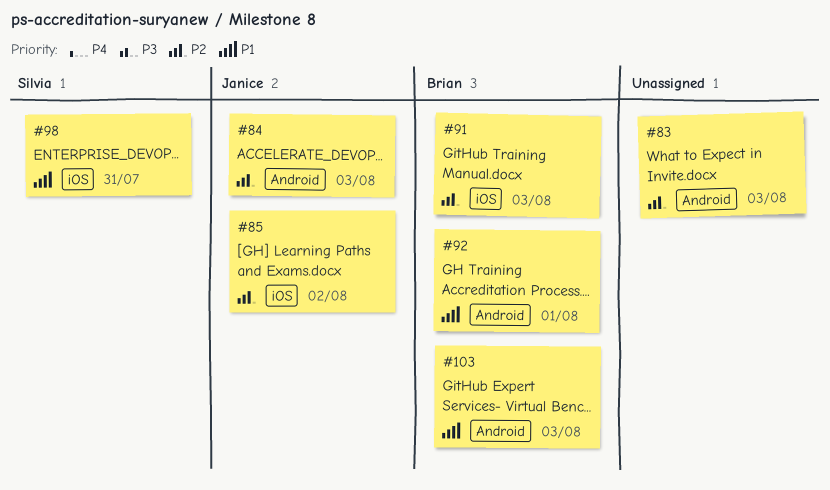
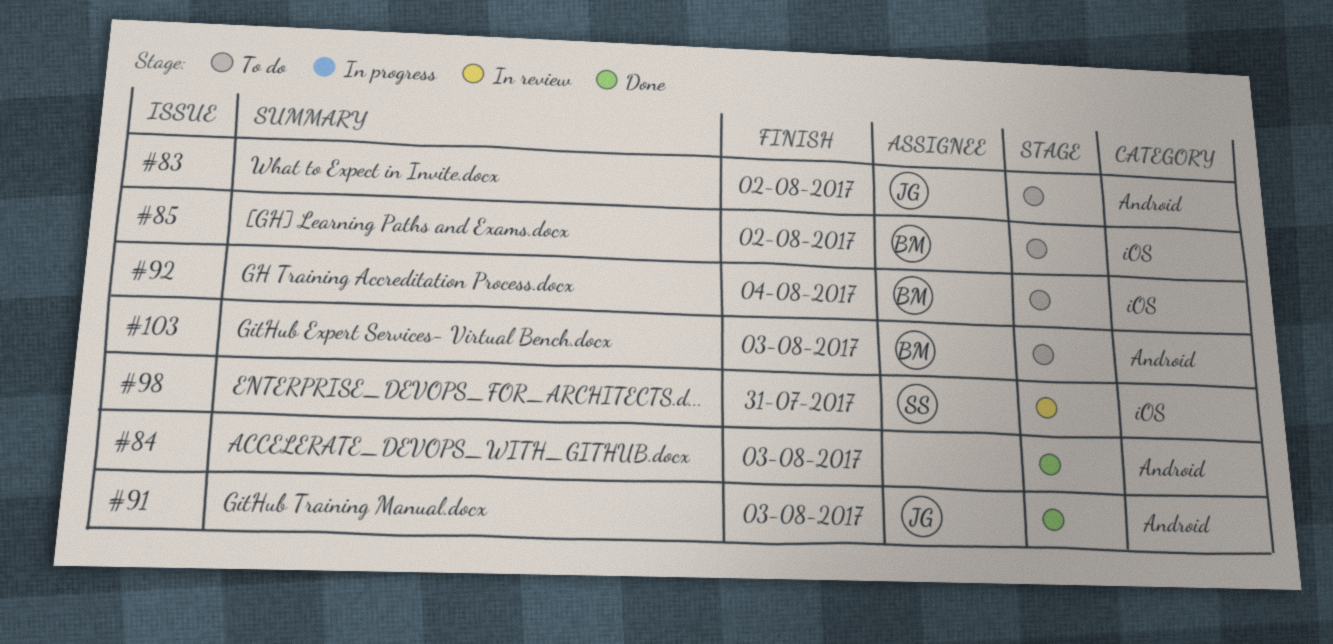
#83, owner: none -> Janice
#83, due: Aug 3 -> Aug 2
#84, owner: Janice -> none
#85, owner: Janice -> Brian
#91, owner: Brian -> Janice
#91, label: iOS -> Android
#92, label: Android -> iOS
#92, due: Aug 1 -> Aug 4

